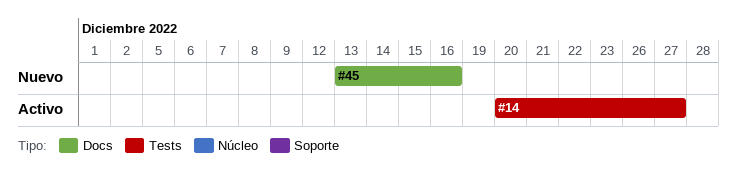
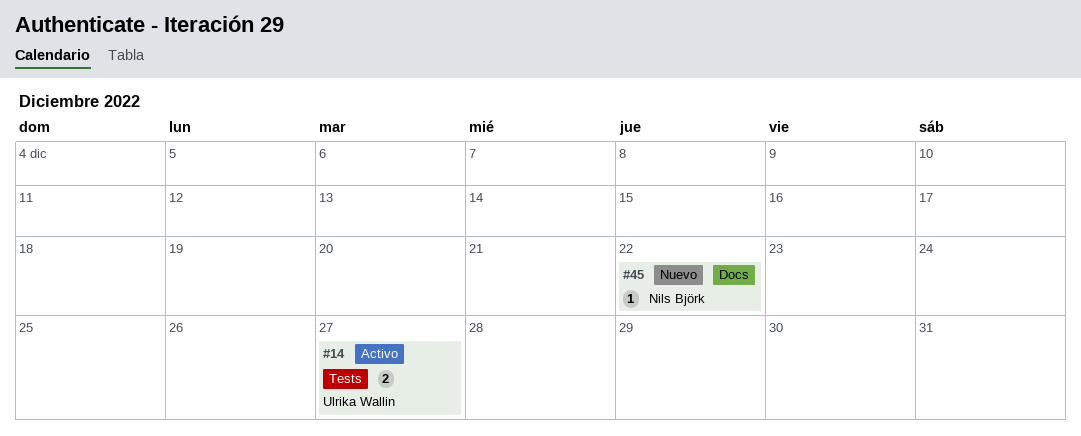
#45, due: Dec 16 -> Dec 22

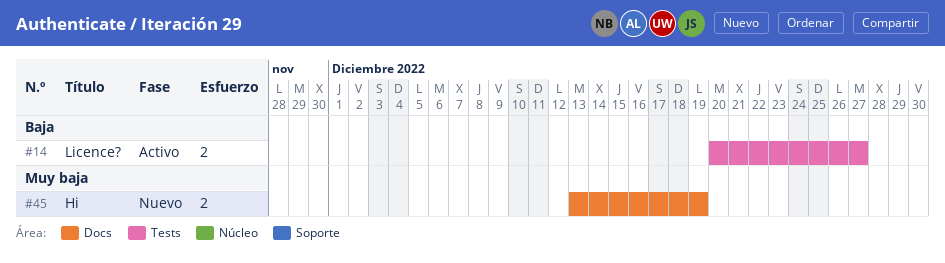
#45, estimate: 1 -> 2
#45, due: Dec 22 -> Dec 19

